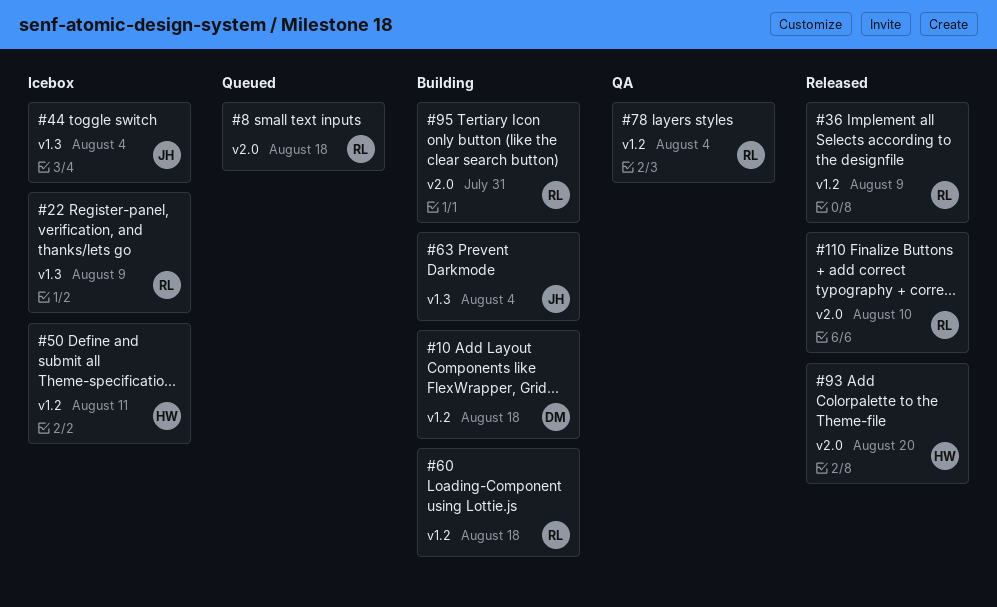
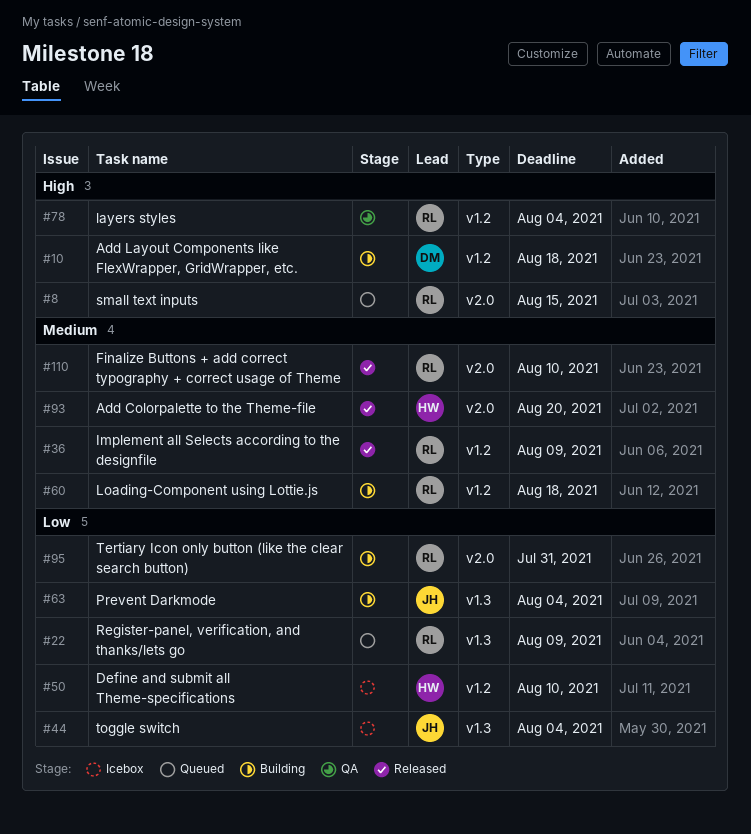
#8, due: Aug 18 -> Aug 15
#22, status: Icebox -> Queued
#50, due: Aug 11 -> Aug 10

